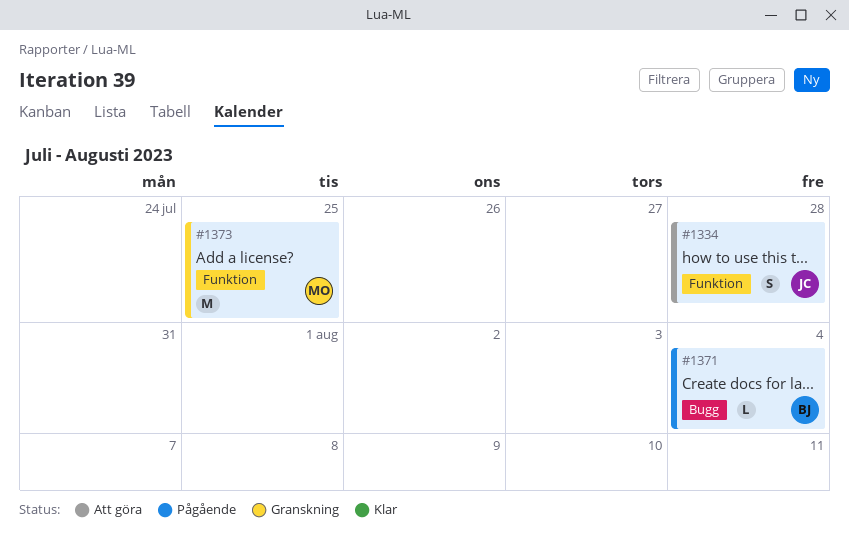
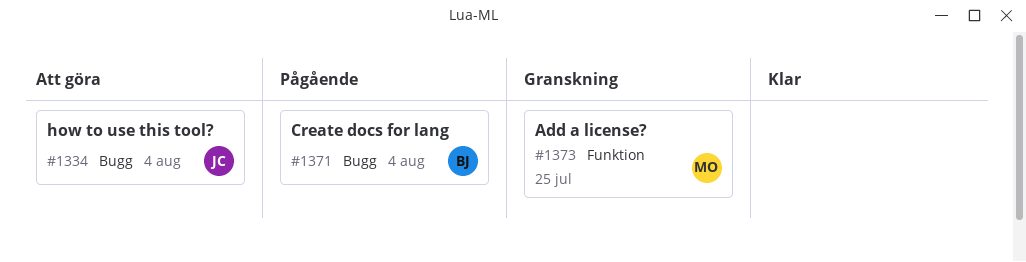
#1334, label: Funktion -> Bugg
#1334, due: Jul 28 -> Aug 4

